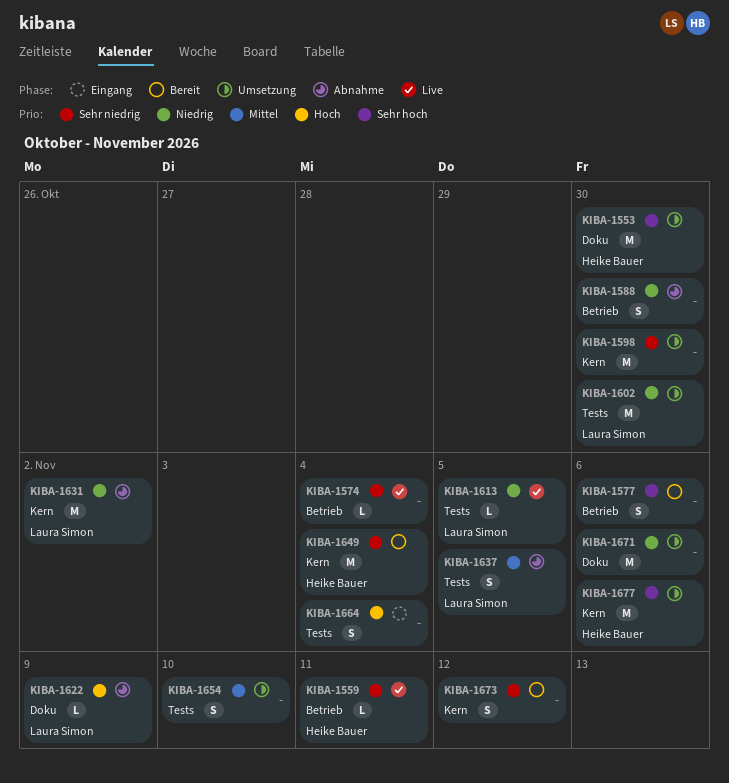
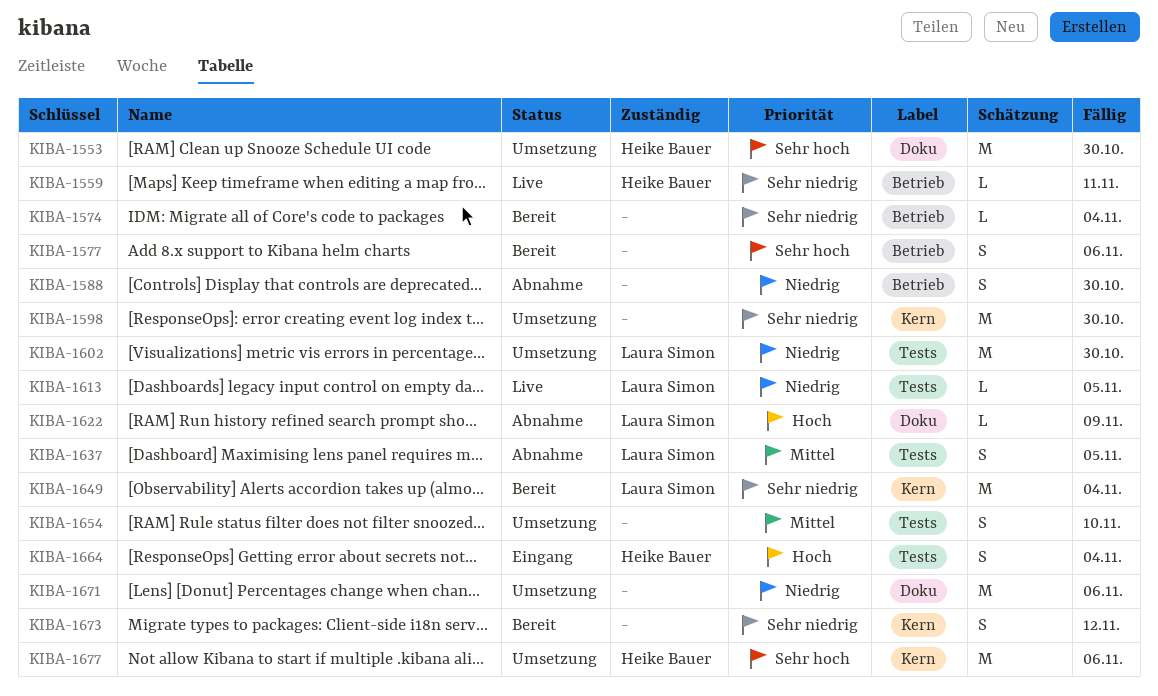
KIBA-1574, status: Live -> Bereit
KIBA-1631: present -> none
KIBA-1649, owner: Heike Bauer -> Laura Simon
KIBA-1664, owner: none -> Heike Bauer

